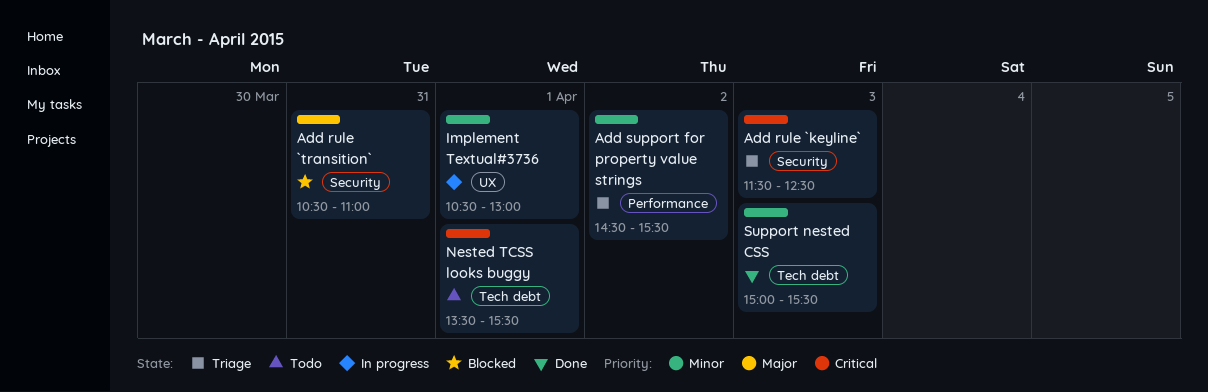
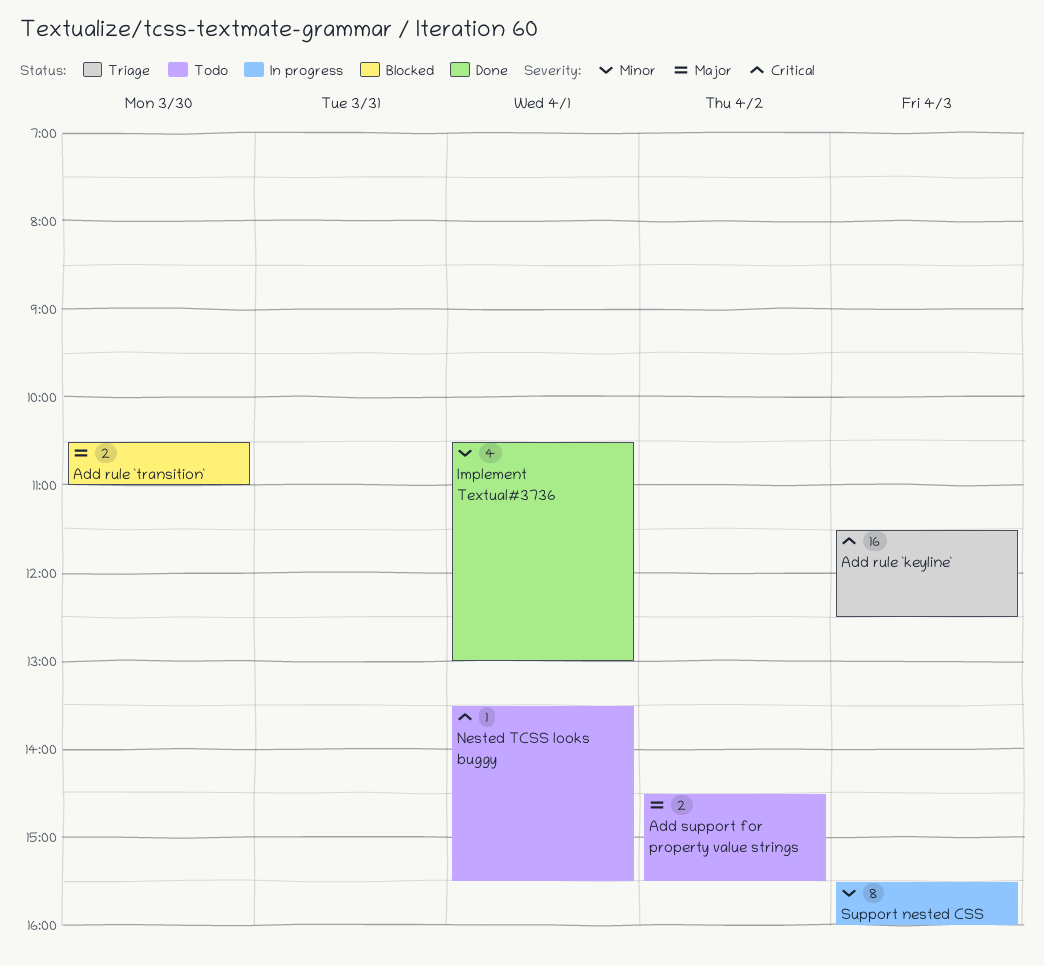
Add rule `transition`, day: Mar 31 -> Mar 30
Add support for property value strings, status: Triage -> Todo
Add support for property value strings, priority: Minor -> Major
Implement Textual#3736, status: In progress -> Done
Support nested CSS, status: Done -> In progress
Support nested CSS, begins: 15:00 -> 15:30
Support nested CSS, ends: 15:30 -> 16:00

